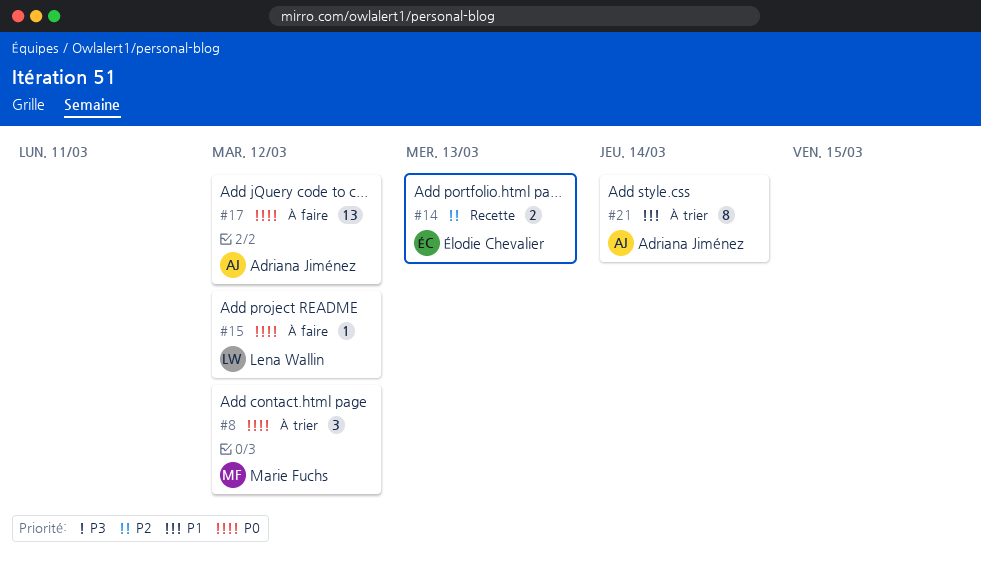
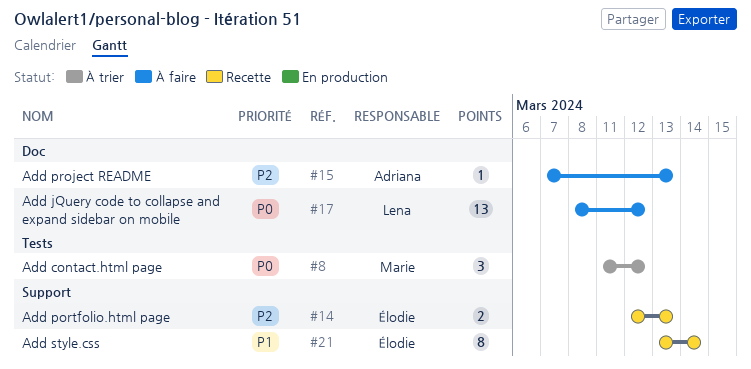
#15, owner: Lena Wallin -> Adriana Jiménez
#15, priority: P0 -> P2
#15, due: Mar 12 -> Mar 13
#17, owner: Adriana Jiménez -> Lena Wallin
#21, status: À trier -> Recette
#21, owner: Adriana Jiménez -> Élodie Chevalier

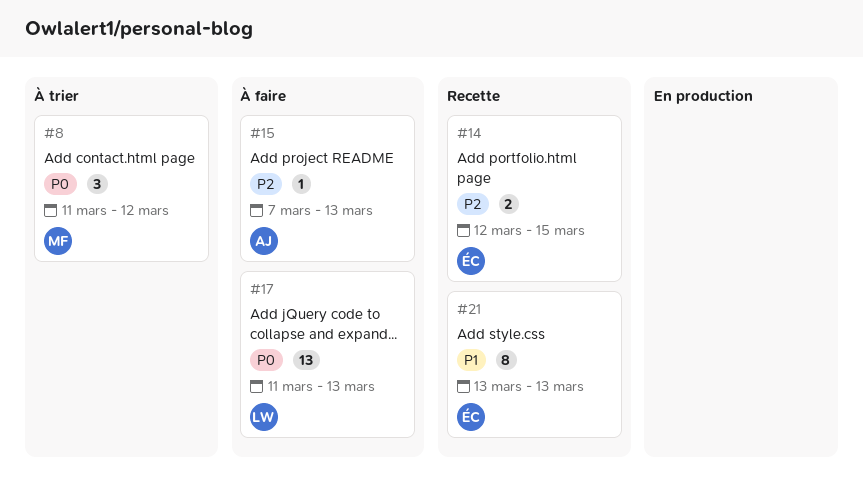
#14, due: Mar 13 -> Mar 15
#17, start: Mar 8 -> Mar 11
#17, due: Mar 12 -> Mar 13
#21, due: Mar 14 -> Mar 13

